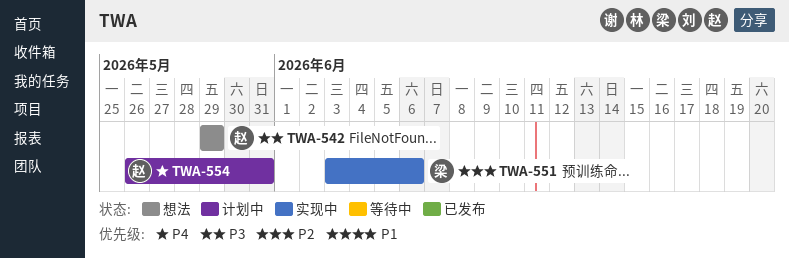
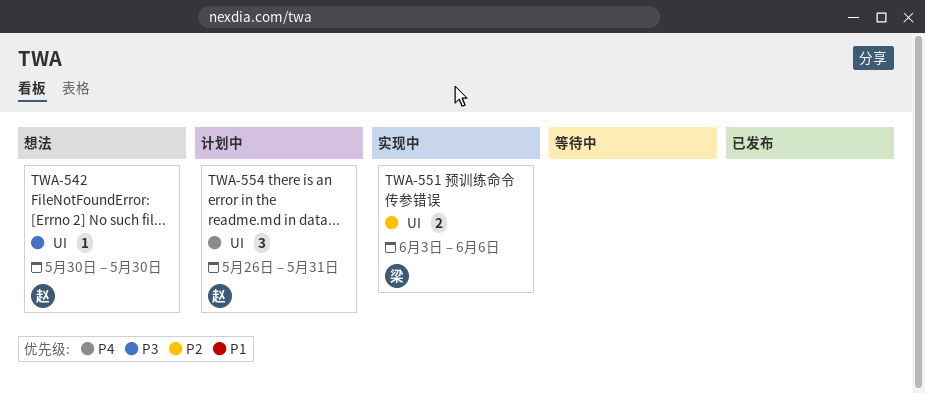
TWA-542, start: May 29 -> May 30
TWA-542, due: May 29 -> May 30

